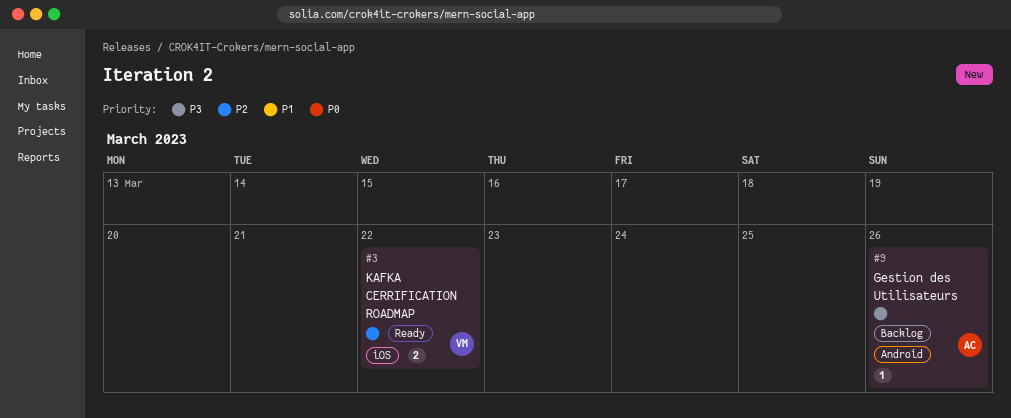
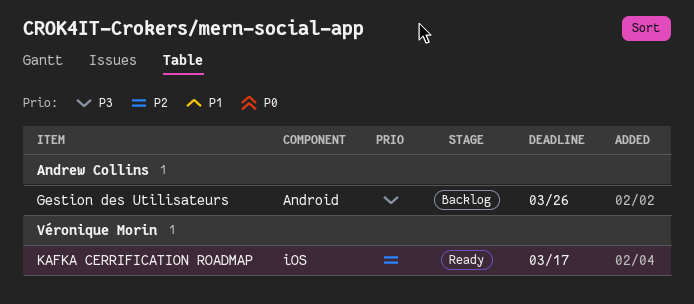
KAFKA CERRIFICATION ROADMAP, due: Mar 22 -> Mar 17

